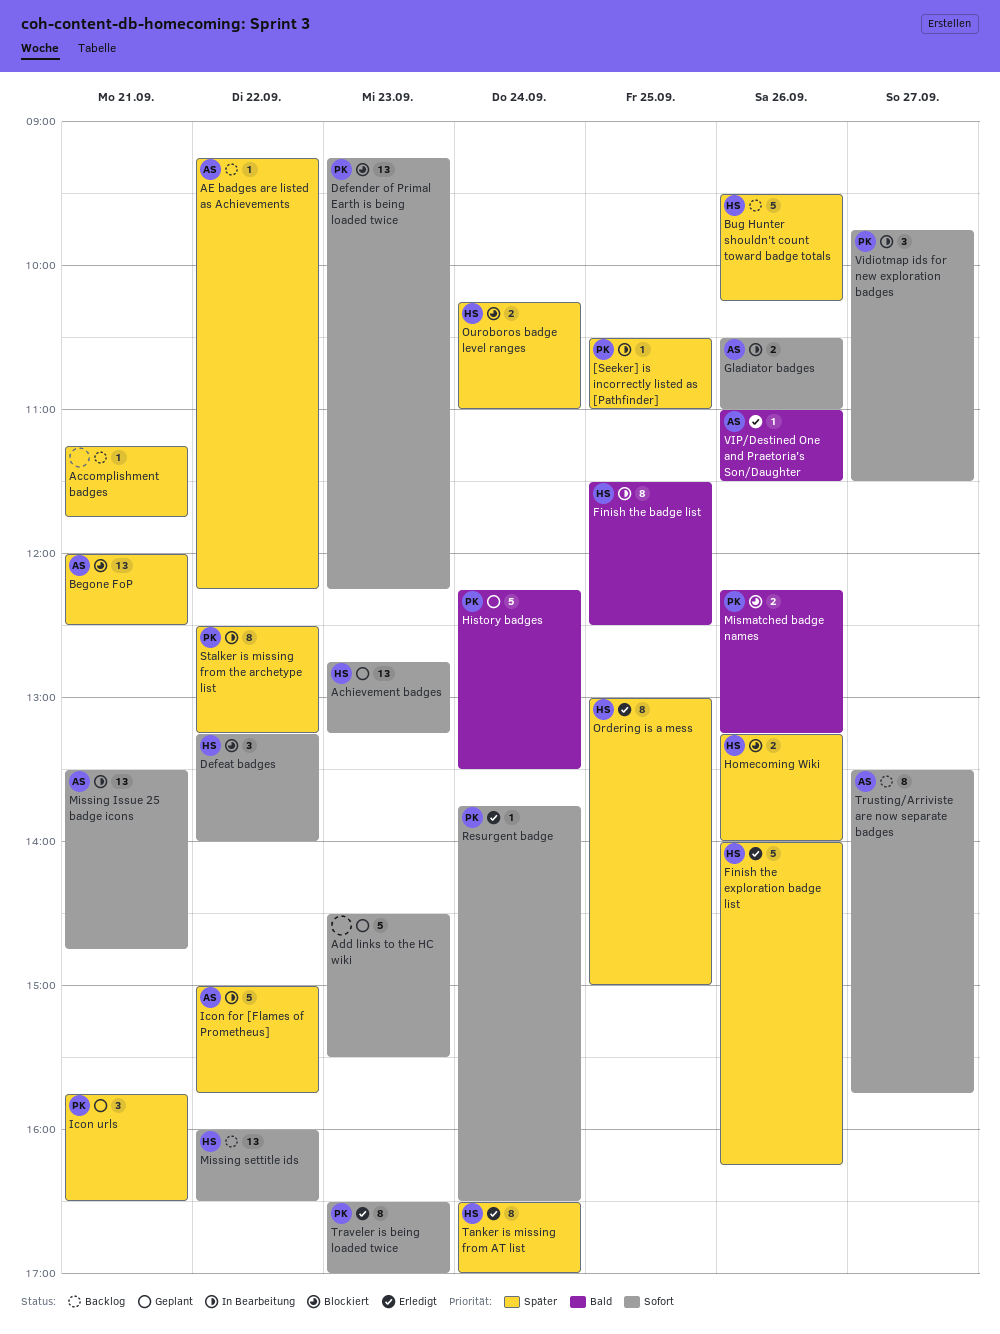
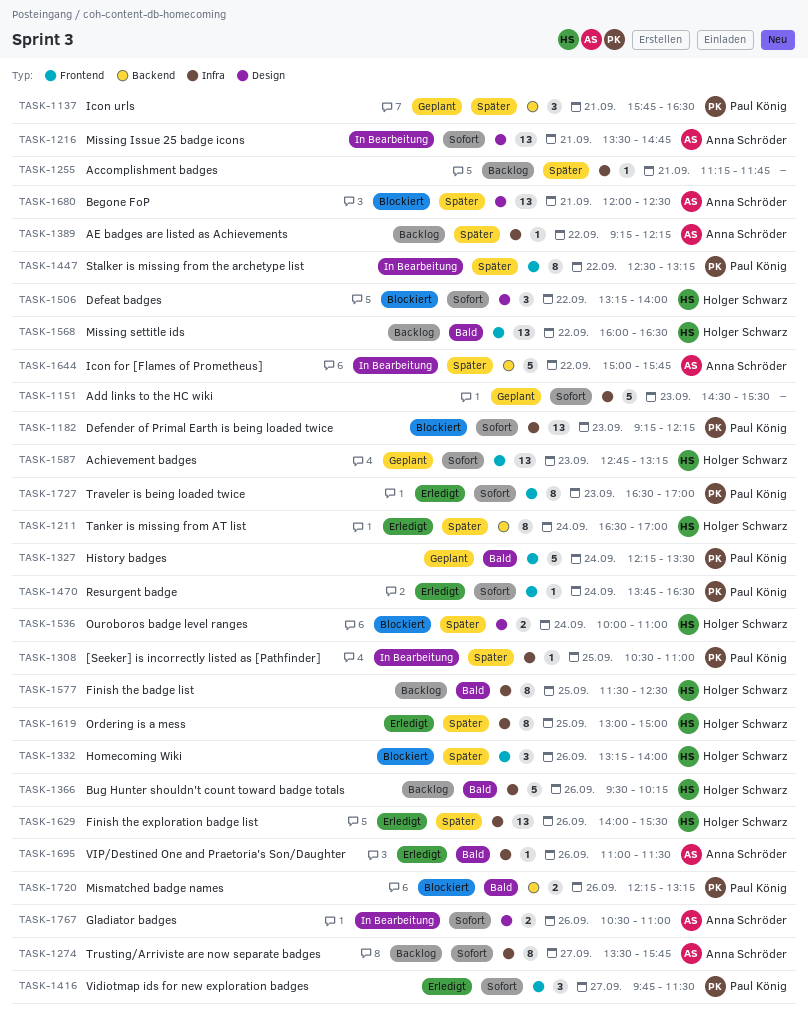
Bug Hunter shouldn't count toward badge totals, priority: Später -> Bald
Finish the badge list, status: In Bearbeitung -> Backlog
Finish the exploration badge list, estimate: 5 -> 13
Finish the exploration badge list, ends: 16:15 -> 15:30
Homecoming Wiki, estimate: 2 -> 3
Missing settitle ids, priority: Sofort -> Bald
Ouroboros badge level ranges, begins: 10:15 -> 10:00
Vidiotmap ids for new exploration badges, status: In Bearbeitung -> Erledigt

